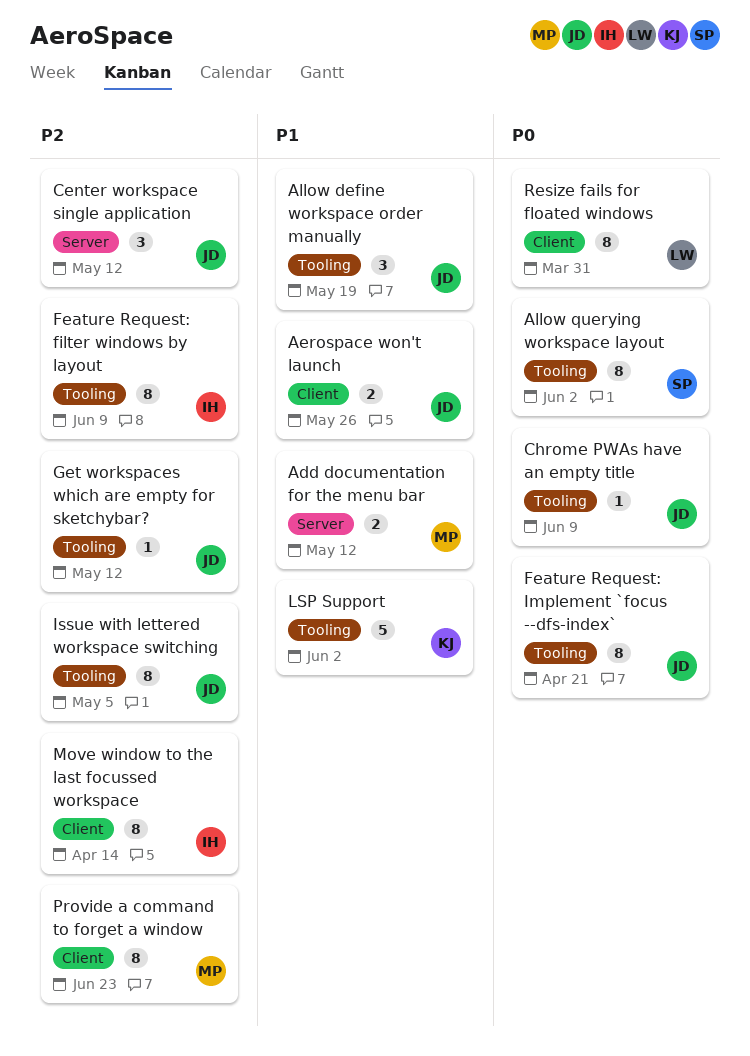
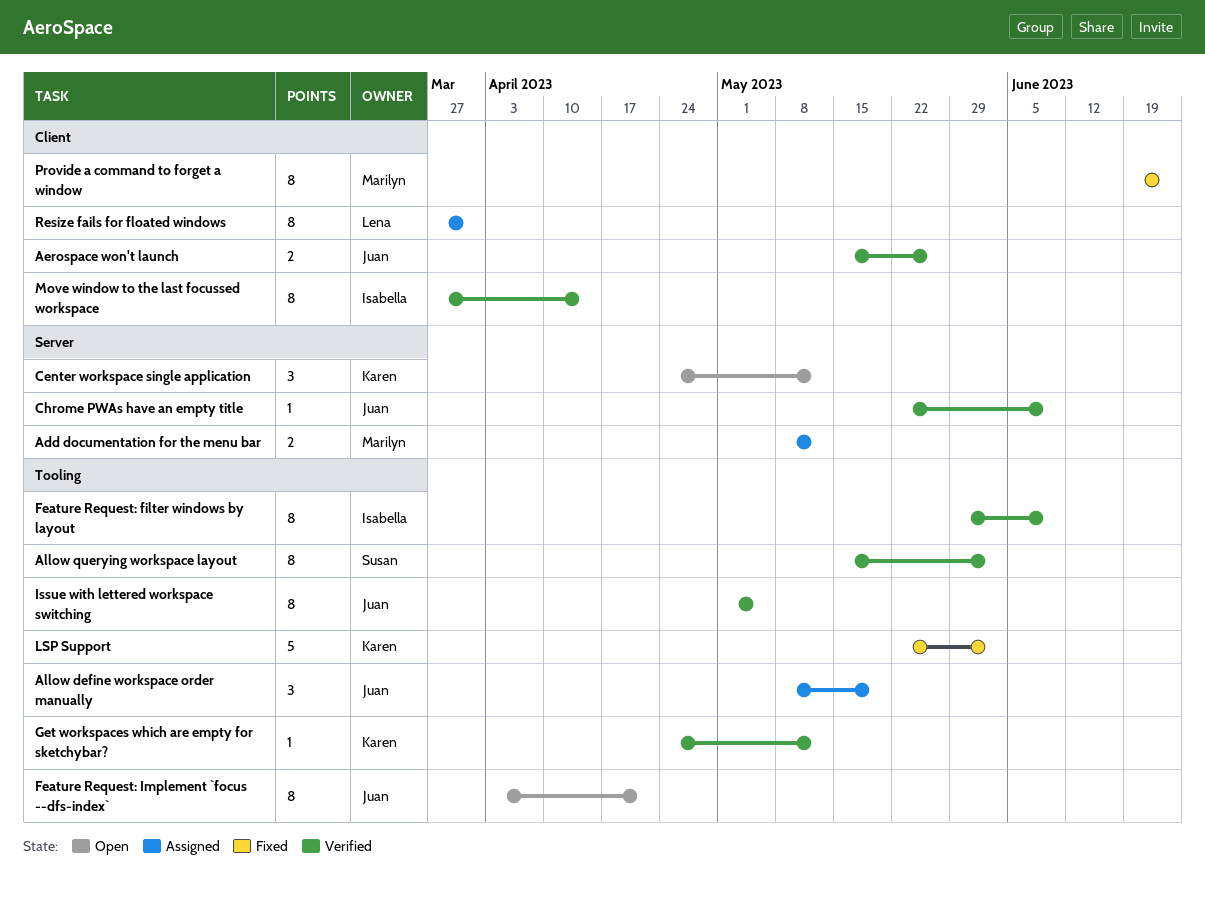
Center workspace single application, owner: Juan -> Karen
Chrome PWAs have an empty title, label: Tooling -> Server
Get workspaces which are empty for sketchybar?, owner: Juan -> Karen

